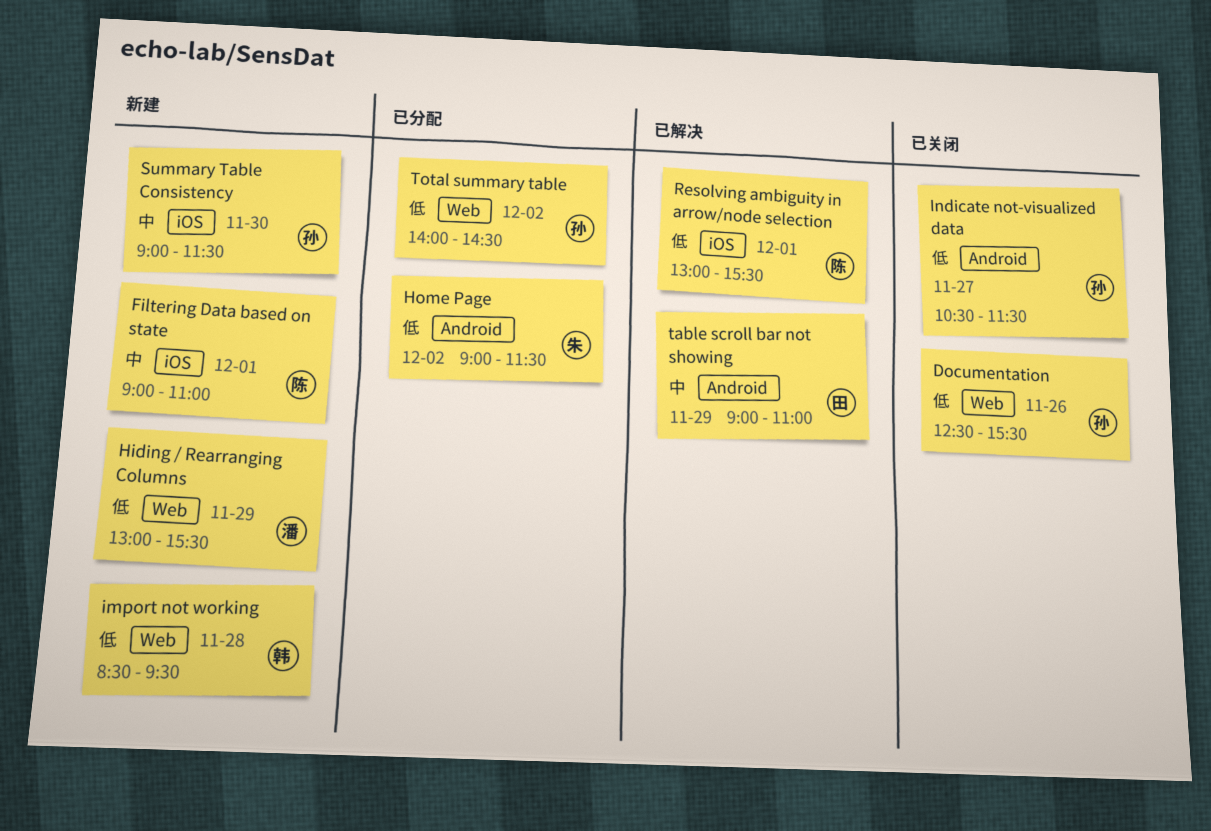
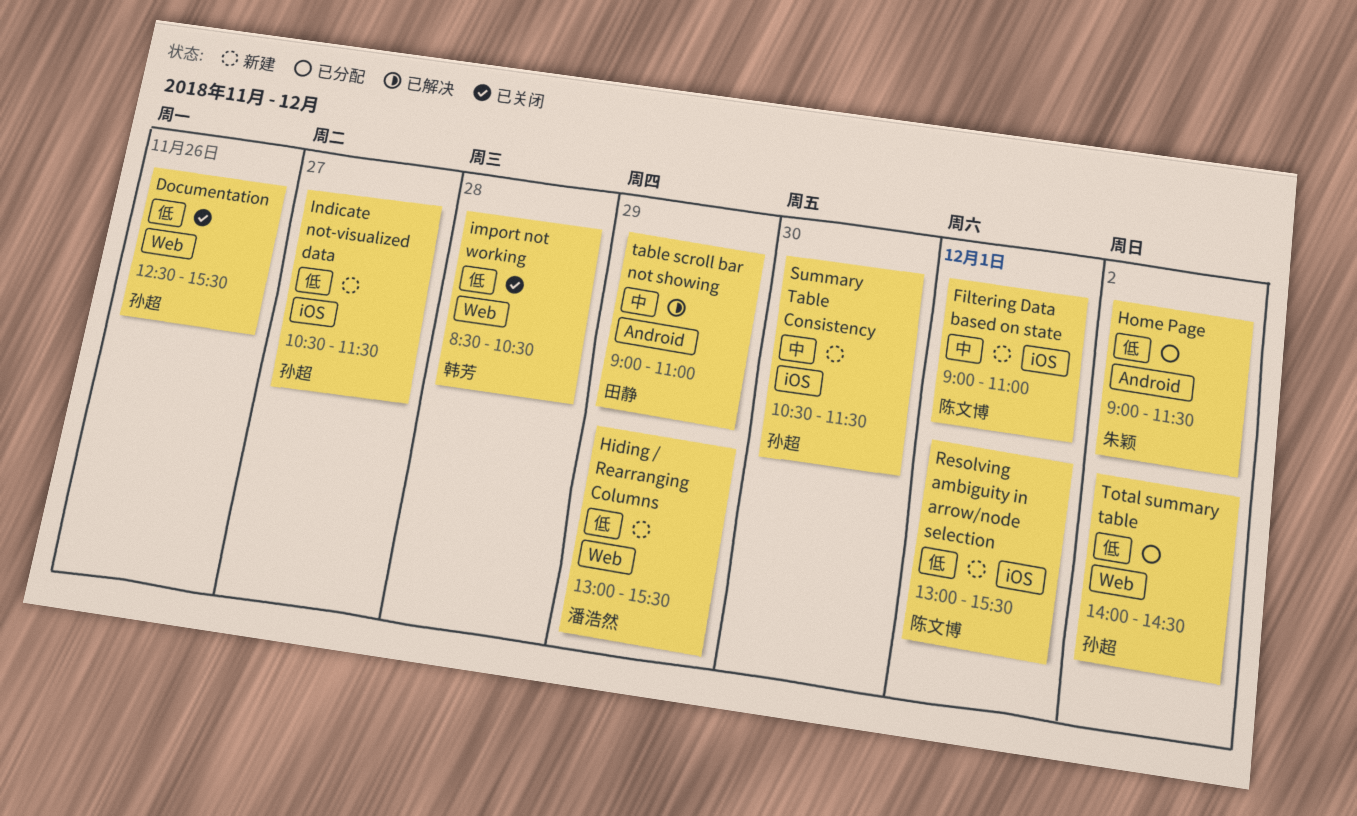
import not working, status: 新建 -> 已关闭
import not working, ends: 09:30 -> 10:30
Indicate not-visualized data, status: 已关闭 -> 新建
Indicate not-visualized data, label: Android -> iOS
Resolving ambiguity in arrow/node selection, status: 已解决 -> 新建
Summary Table Consistency, begins: 09:00 -> 10:30

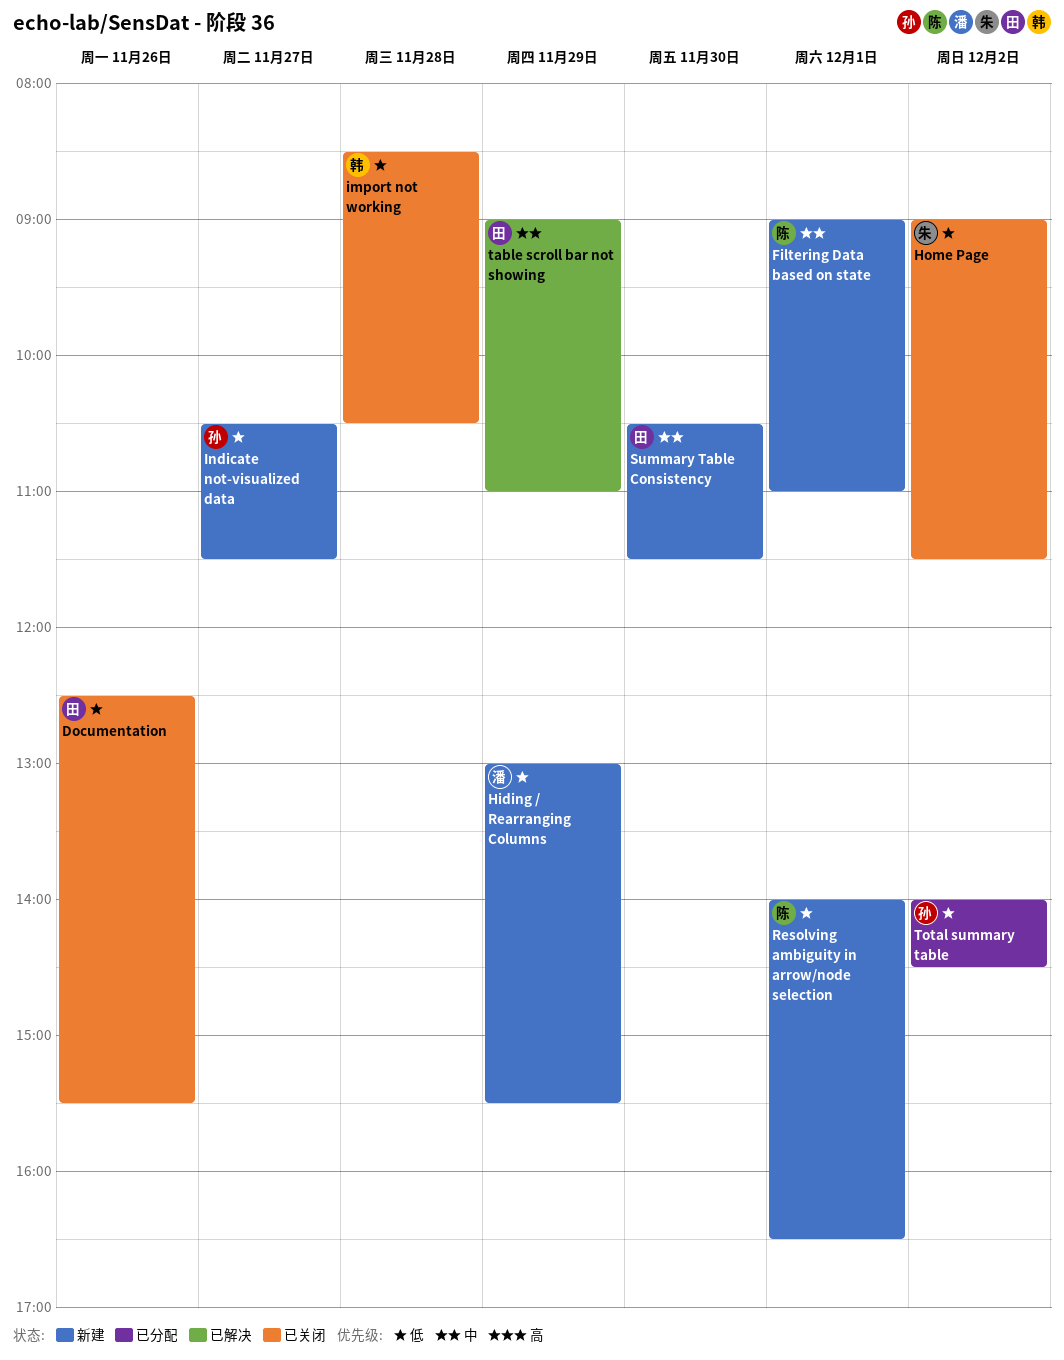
Documentation, owner: 孙超 -> 田静
Home Page, status: 已分配 -> 已关闭
Resolving ambiguity in arrow/node selection, begins: 13:00 -> 14:00
Resolving ambiguity in arrow/node selection, ends: 15:30 -> 16:30
Summary Table Consistency, owner: 孙超 -> 田静

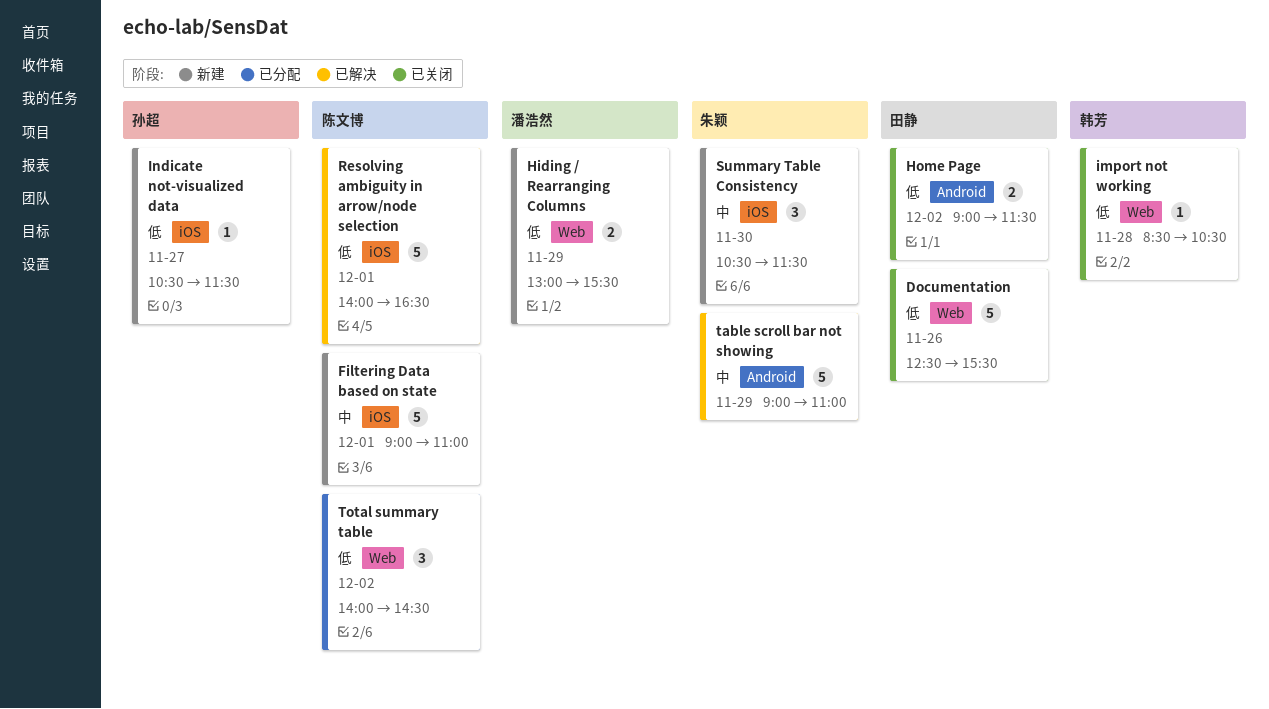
Home Page, owner: 朱颖 -> 田静
Resolving ambiguity in arrow/node selection, status: 新建 -> 已解决
Summary Table Consistency, owner: 田静 -> 朱颖
table scroll bar not showing, owner: 田静 -> 朱颖
Total summary table, owner: 孙超 -> 陈文博

